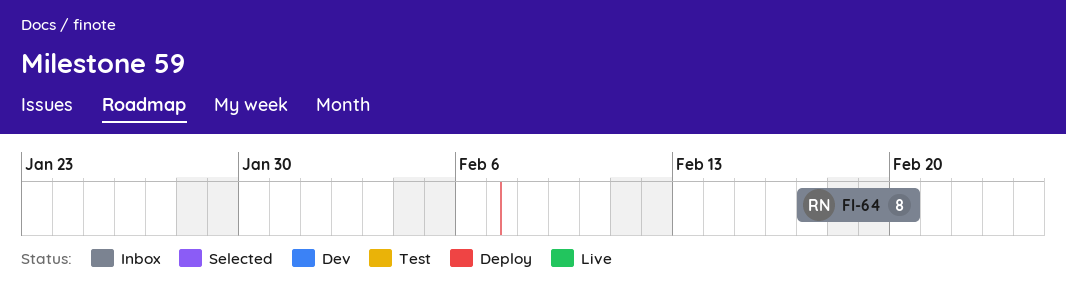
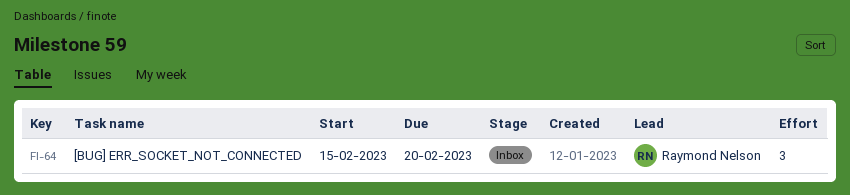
FI-64, estimate: 8 -> 3
FI-64, start: Feb 17 -> Feb 15

